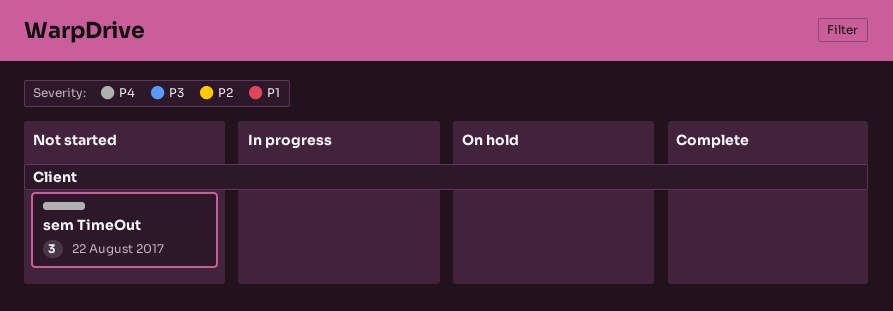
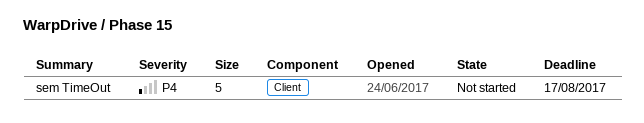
sem TimeOut, estimate: 3 -> 5
sem TimeOut, due: Aug 22 -> Aug 17

